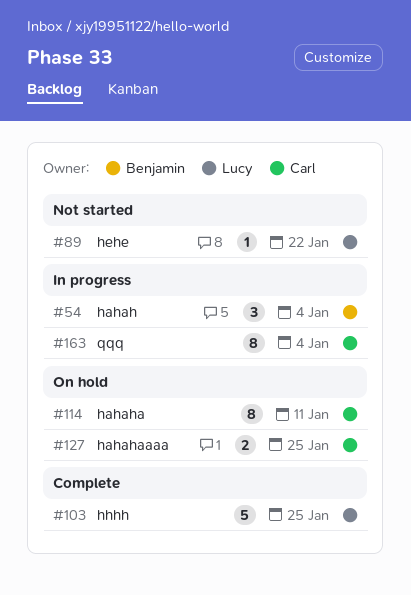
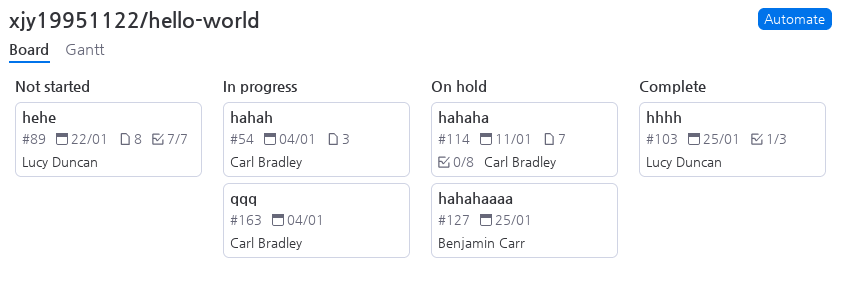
#54, owner: Benjamin Carr -> Carl Bradley
#127, owner: Carl Bradley -> Benjamin Carr

